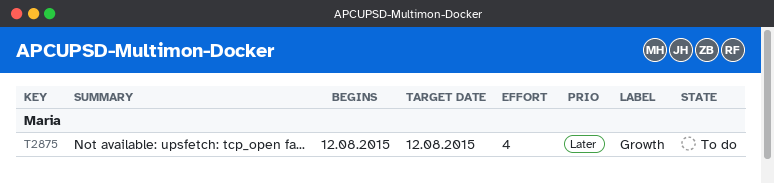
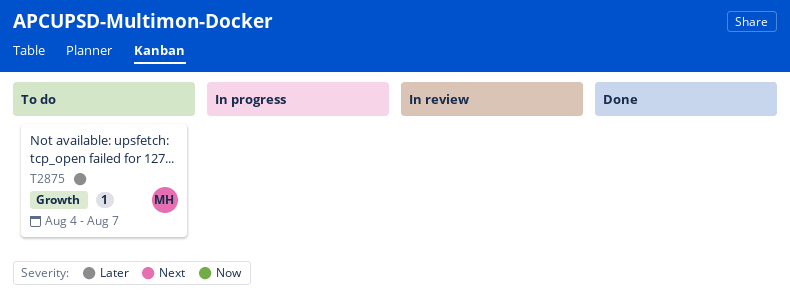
T2875, estimate: 4 -> 1
T2875, start: Aug 12 -> Aug 4
T2875, due: Aug 12 -> Aug 7

